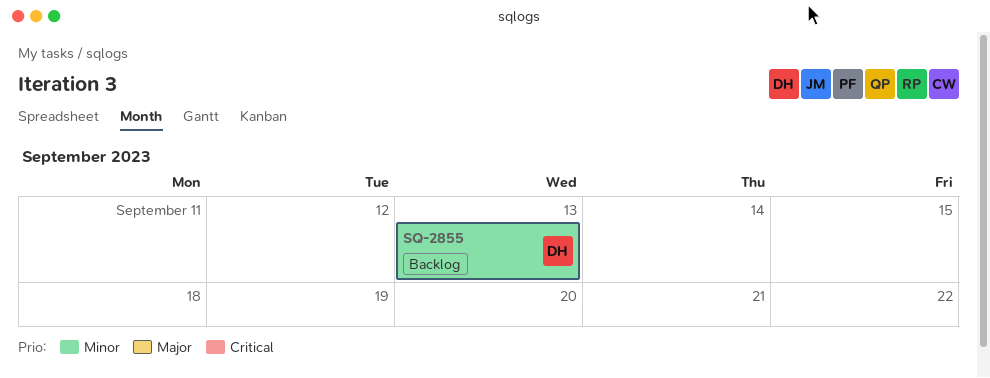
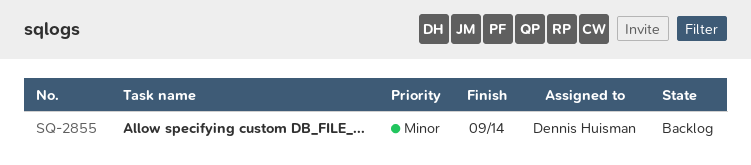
SQ-2855, due: Sep 13 -> Sep 14

